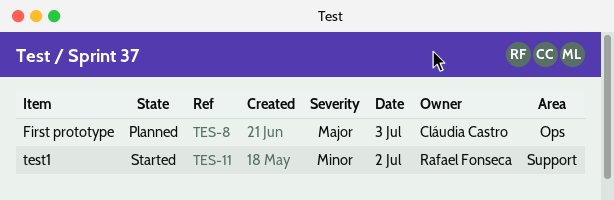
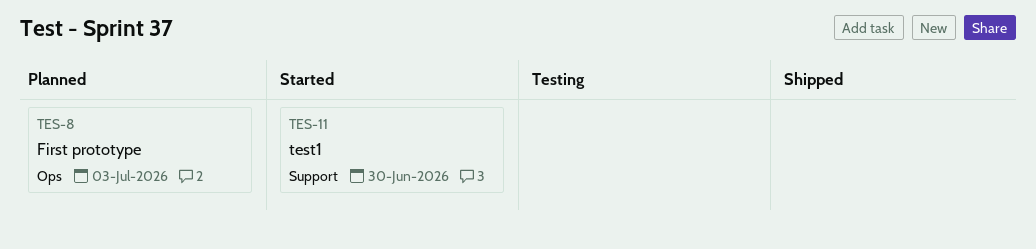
TES-11, day: Jul 2 -> Jun 30

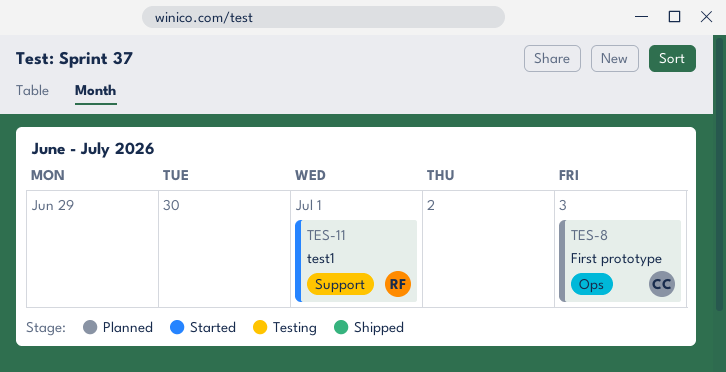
TES-11, day: Jun 30 -> Jul 1

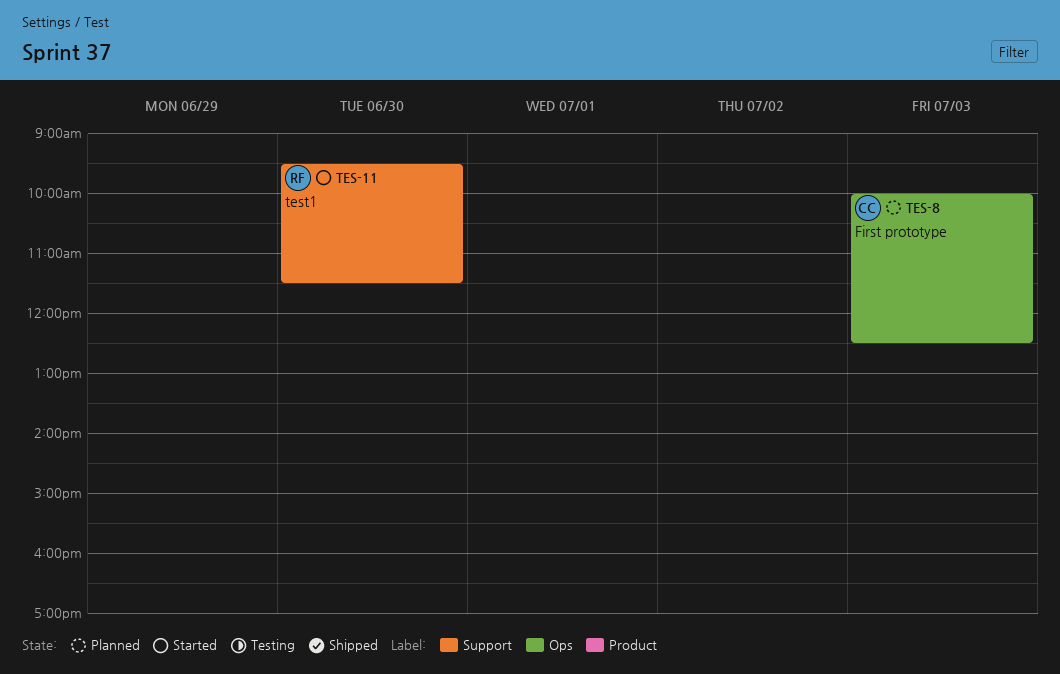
TES-11, day: Jul 1 -> Jun 30

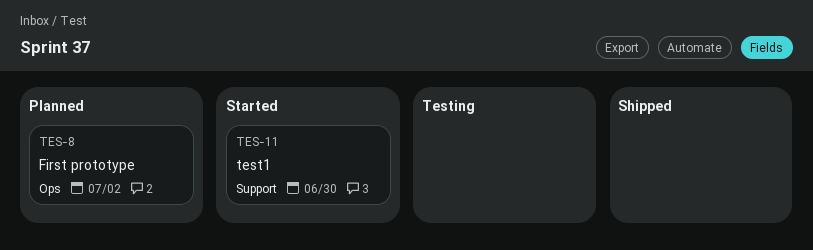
TES-8, day: Jul 3 -> Jul 2

